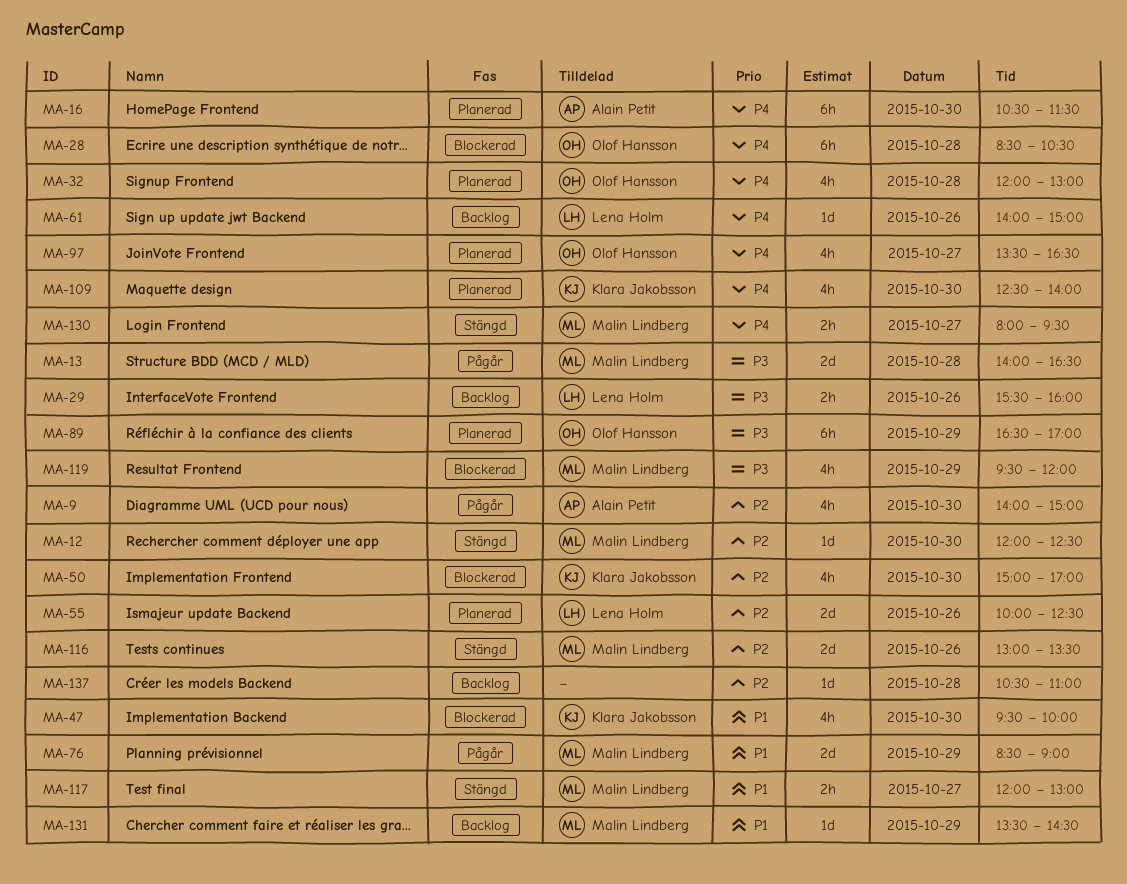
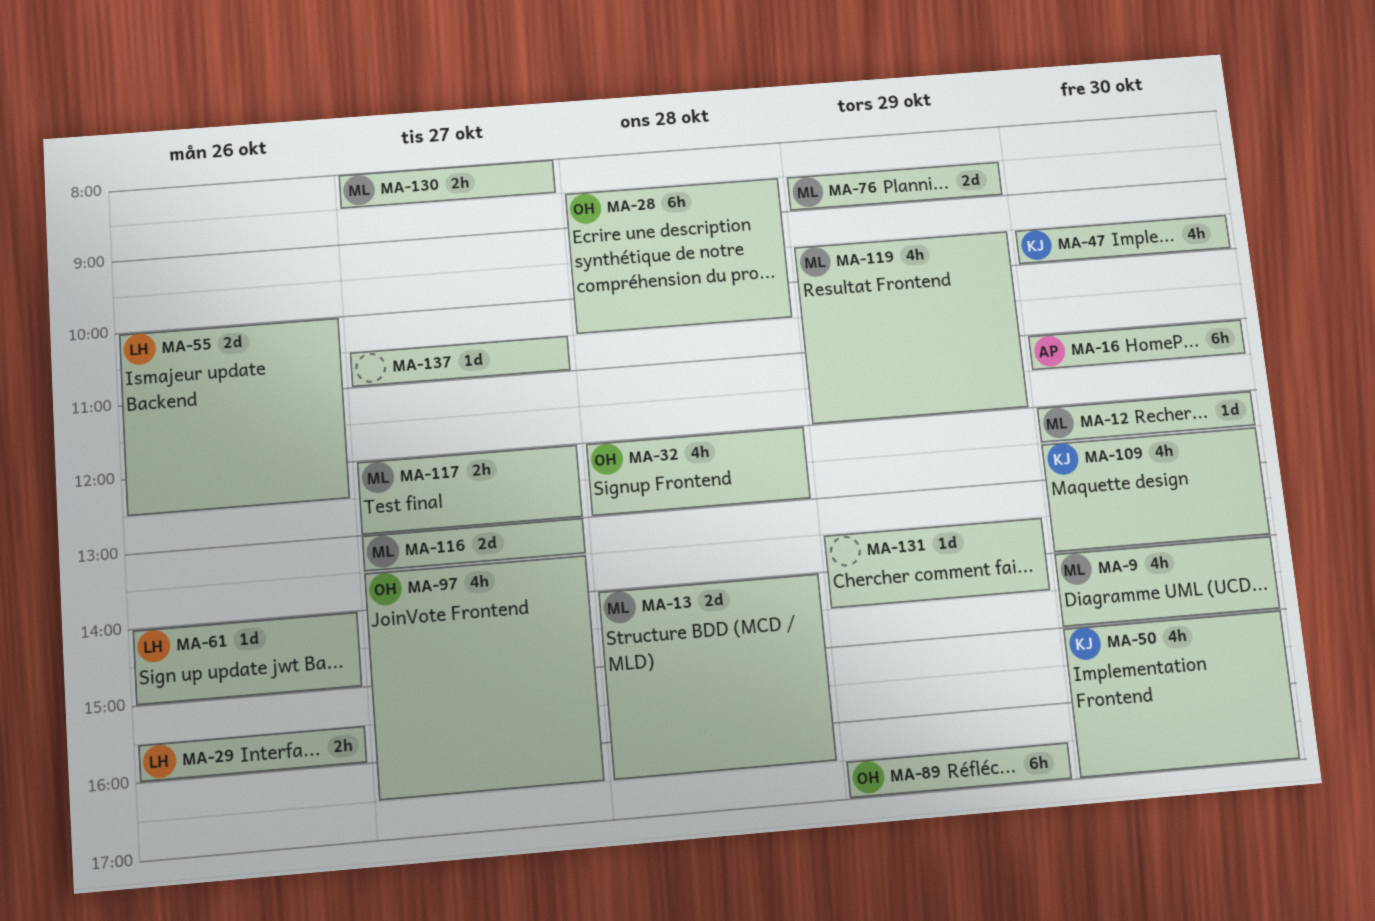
MA-9, owner: Alain Petit -> Malin Lindberg
MA-16, begins: 10:30 -> 11:00
MA-116, day: Oct 26 -> Oct 27
MA-130, ends: 09:30 -> 08:30
MA-131, owner: Malin Lindberg -> none
MA-137, day: Oct 28 -> Oct 27

